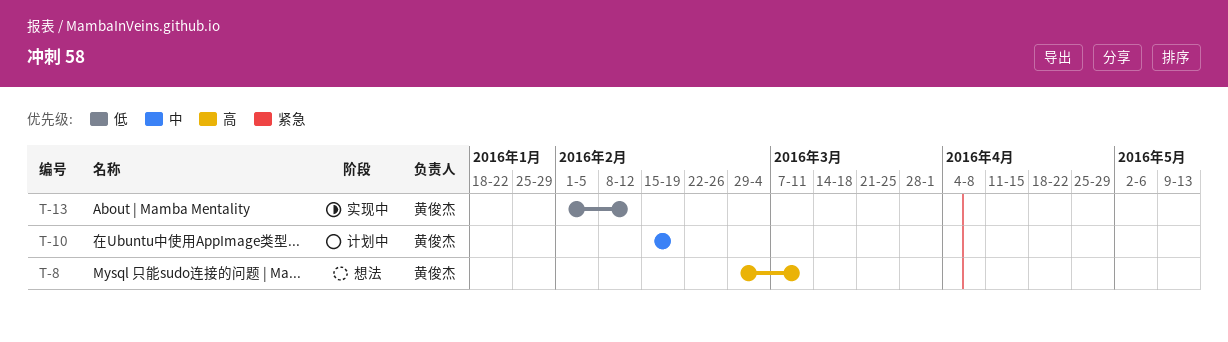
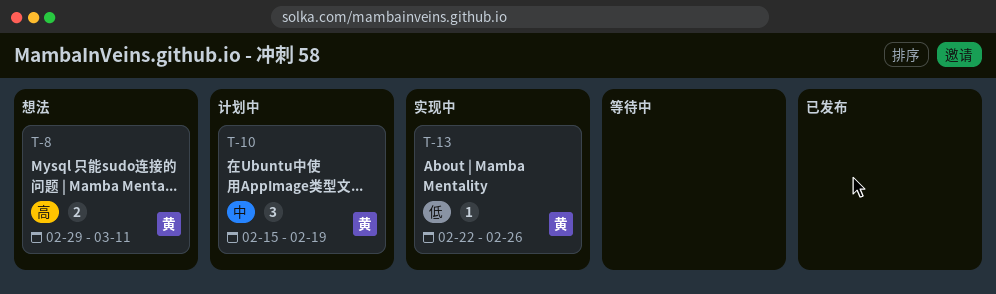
T-13, start: Feb 1 -> Feb 22
T-13, due: Feb 12 -> Feb 26

